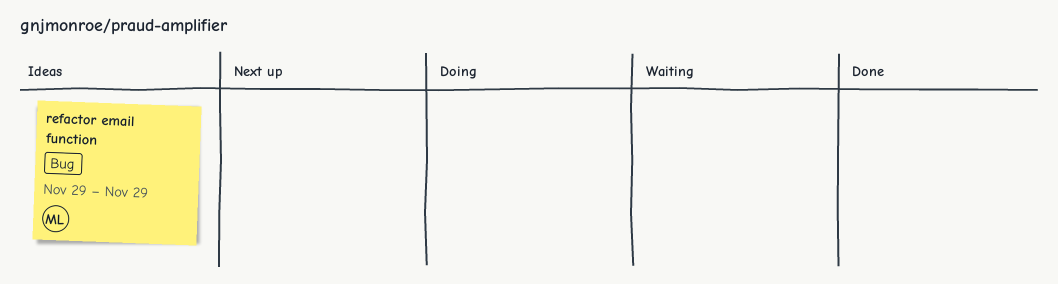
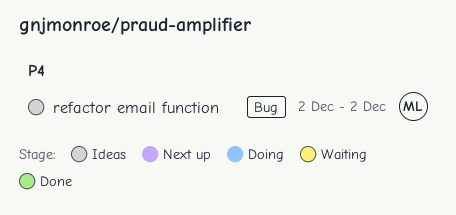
refactor email function, start: Nov 29 -> Dec 2
refactor email function, due: Nov 29 -> Dec 2

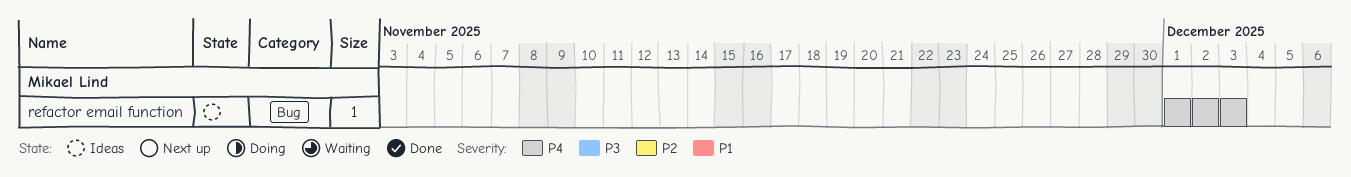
refactor email function, start: Dec 2 -> Dec 1
refactor email function, due: Dec 2 -> Dec 3

